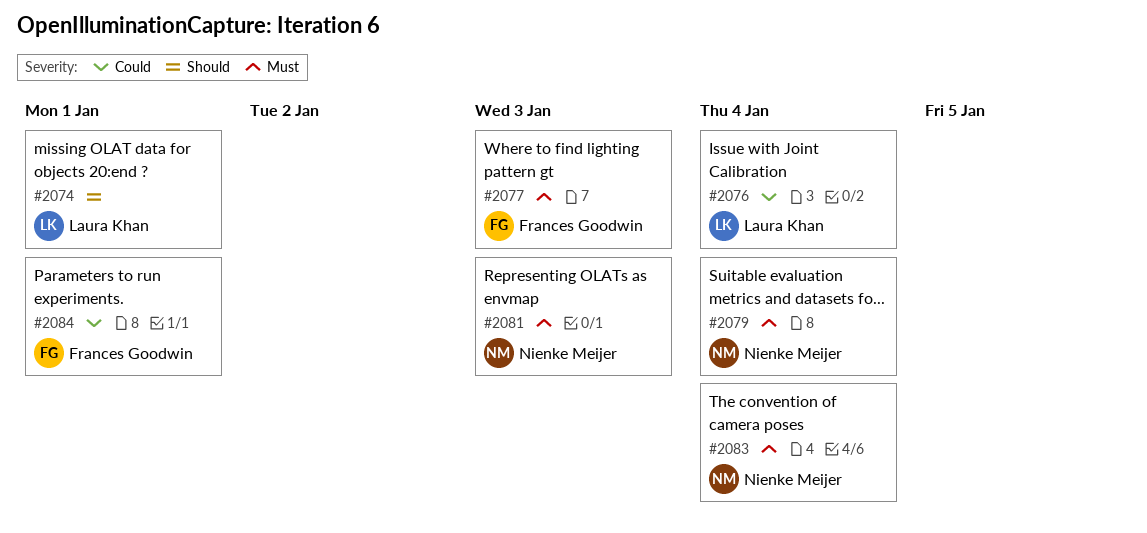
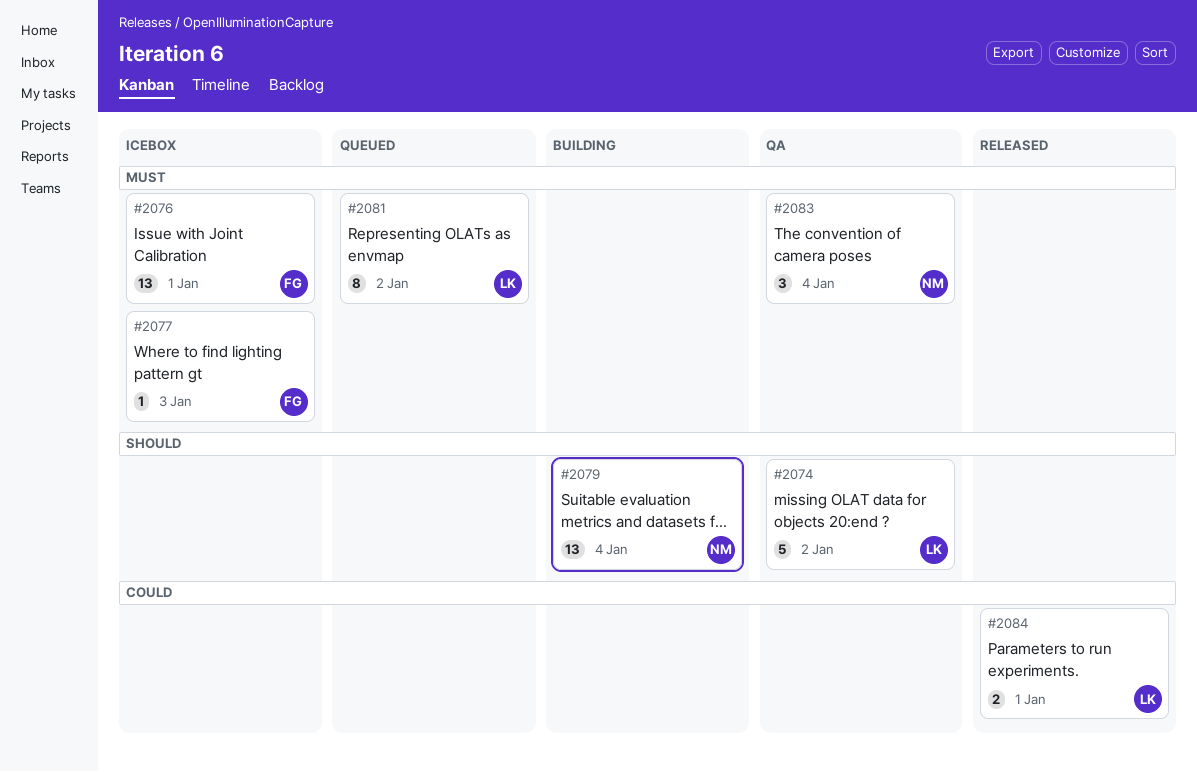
#2074, due: Jan 1 -> Jan 2
#2076, owner: Laura Khan -> Frances Goodwin
#2076, priority: Could -> Must
#2076, due: Jan 4 -> Jan 1
#2079, priority: Must -> Should
#2081, owner: Nienke Meijer -> Laura Khan
#2081, due: Jan 3 -> Jan 2
#2084, owner: Frances Goodwin -> Laura Khan

